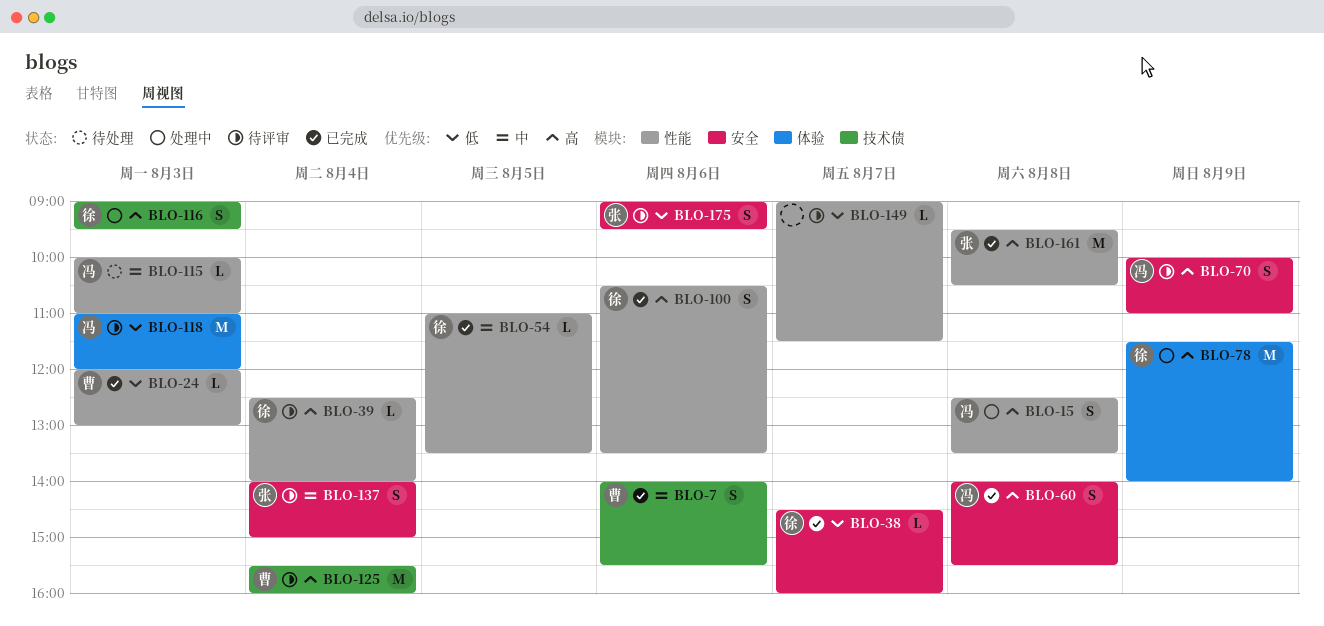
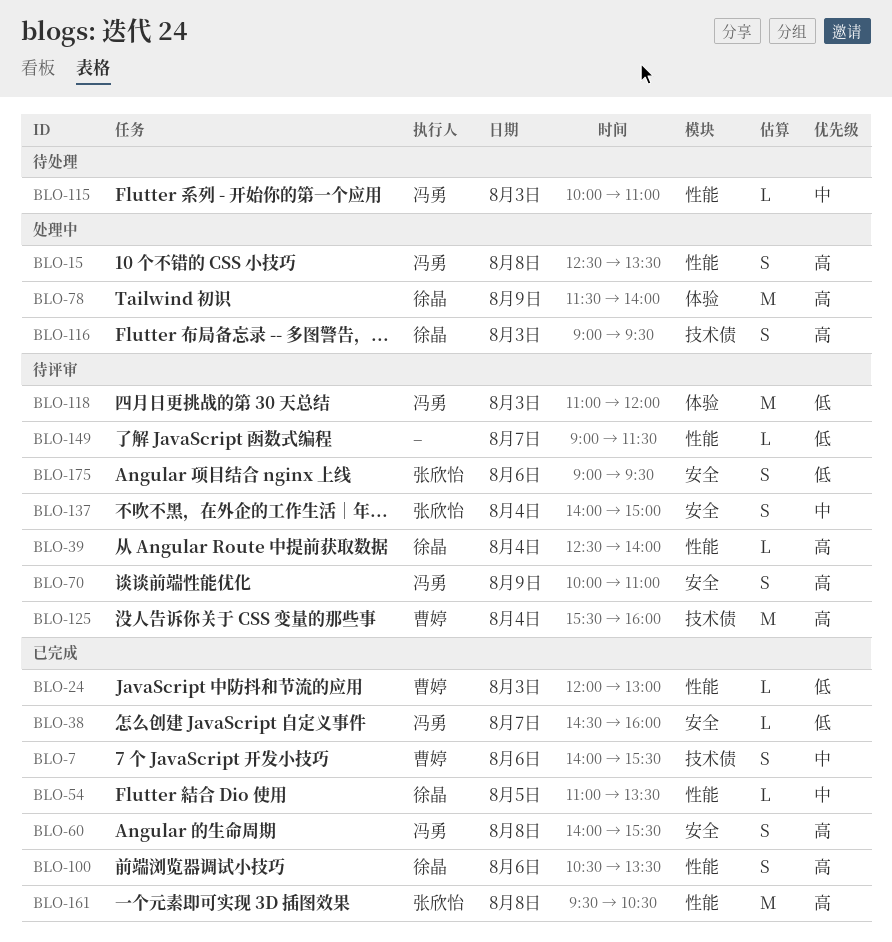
BLO-38, owner: 徐晶 -> 冯勇

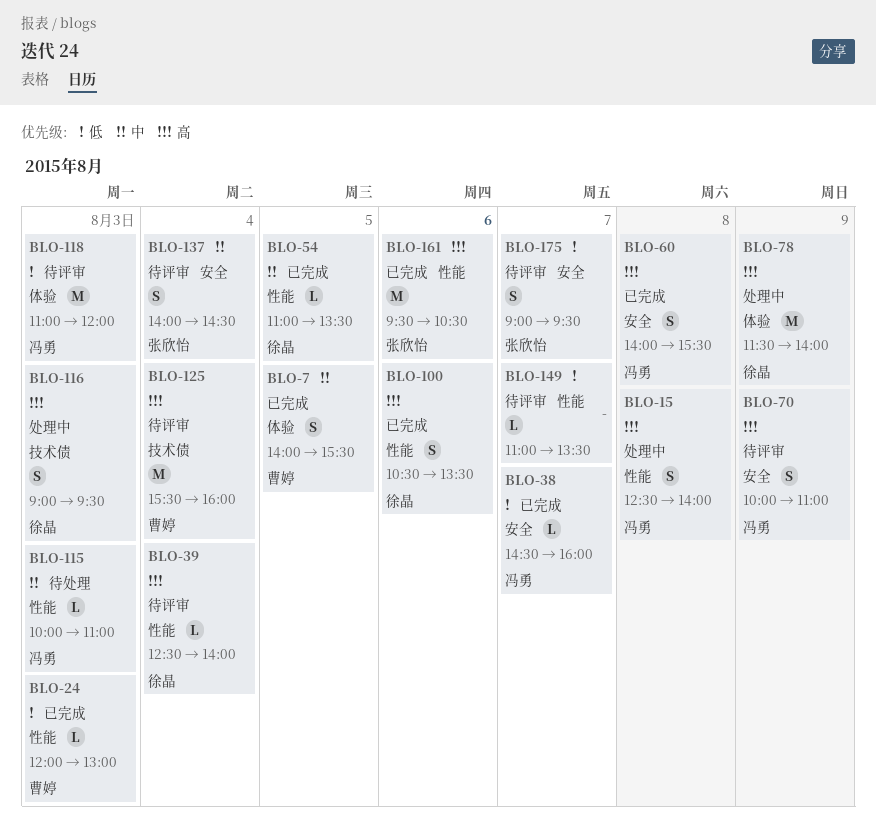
BLO-7, label: 技术债 -> 体验
BLO-7, day: Aug 6 -> Aug 5
BLO-15, ends: 13:30 -> 14:00
BLO-137, ends: 15:00 -> 14:30
BLO-149, begins: 09:00 -> 11:00
BLO-149, ends: 11:30 -> 13:30
BLO-161, day: Aug 8 -> Aug 6
BLO-175, day: Aug 6 -> Aug 7

